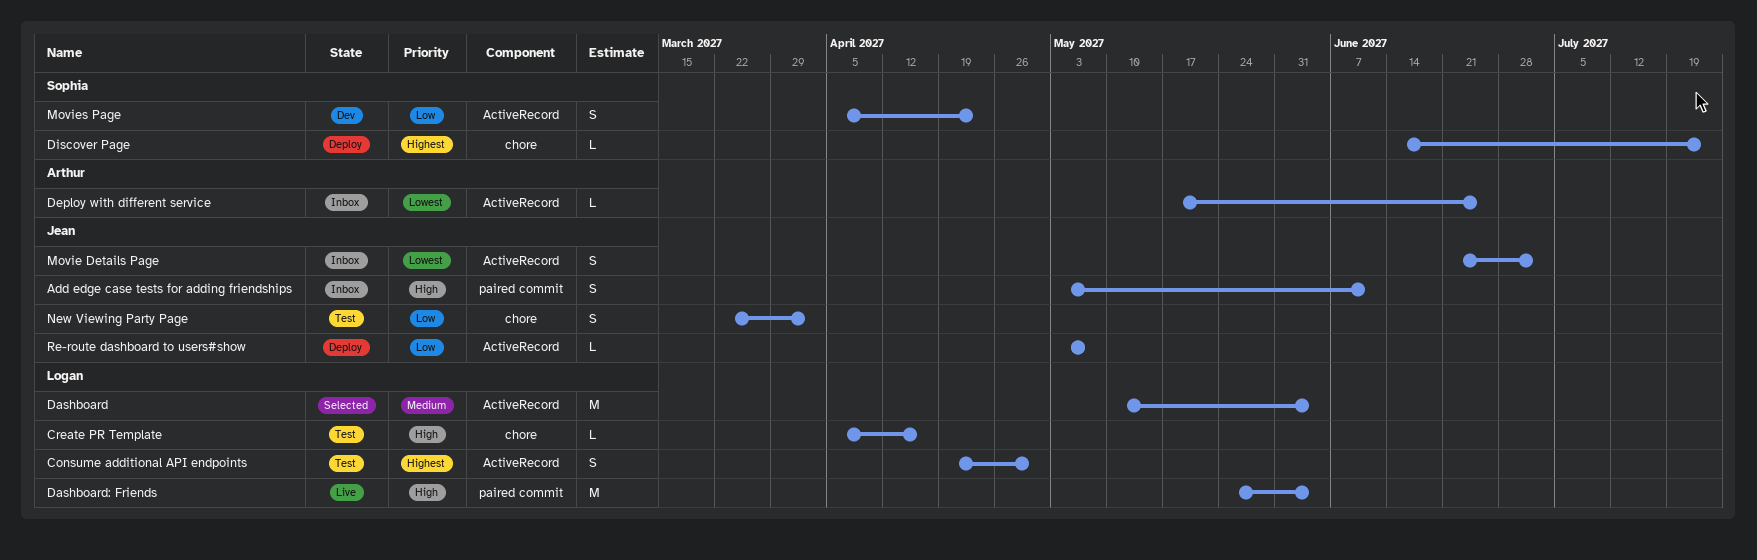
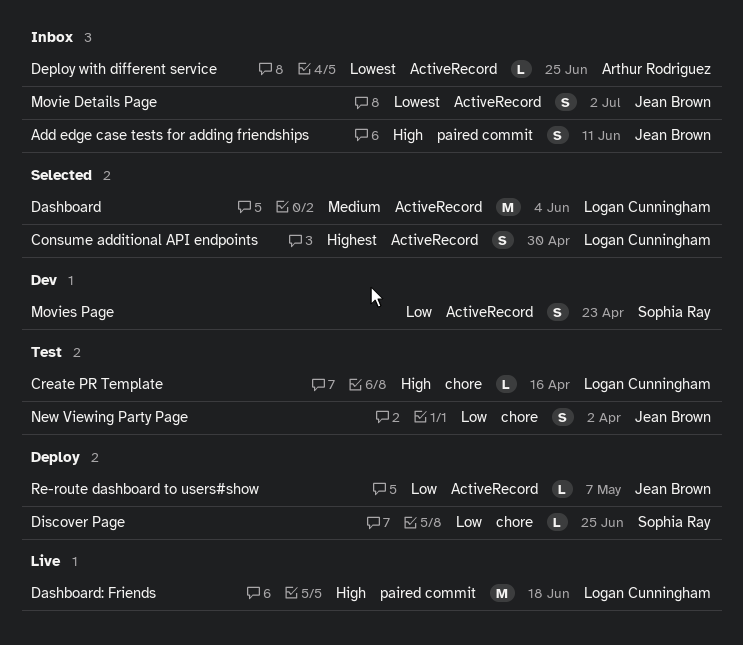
Consume additional API endpoints, status: Test -> Selected
Dashboard: Friends, due: Jun 4 -> Jun 18
Discover Page, priority: Highest -> Low
Discover Page, due: Jul 23 -> Jun 25

